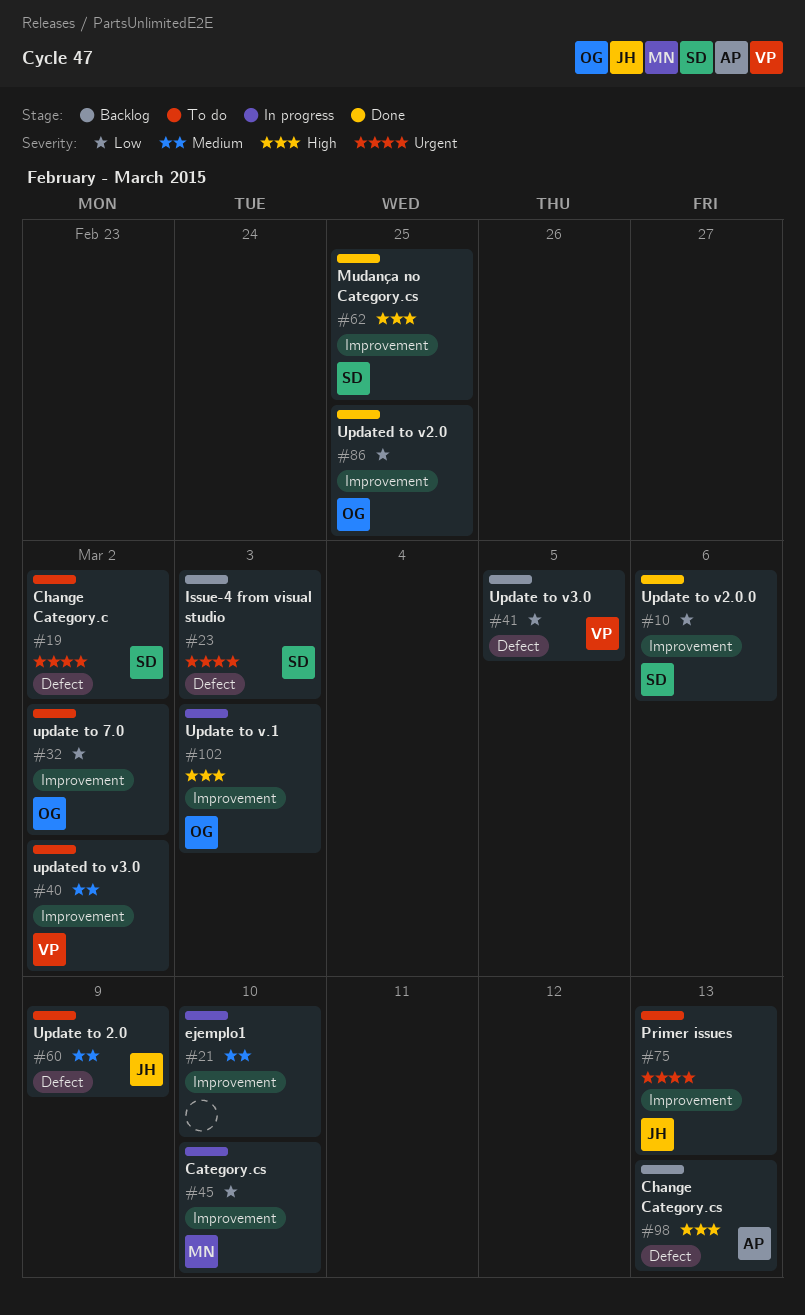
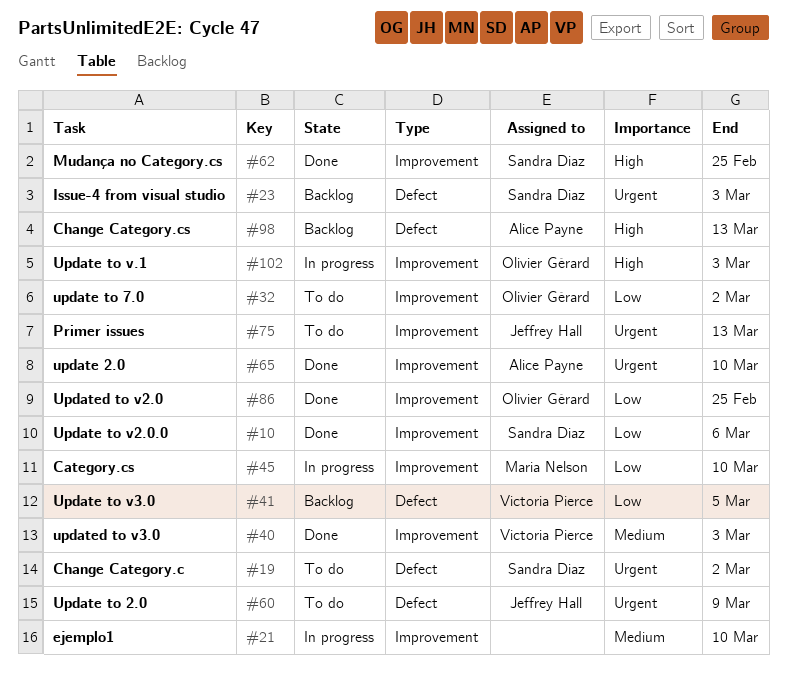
#40, status: To do -> Done
#40, due: Mar 2 -> Mar 3
#60, priority: Medium -> Urgent
#65: none -> present

